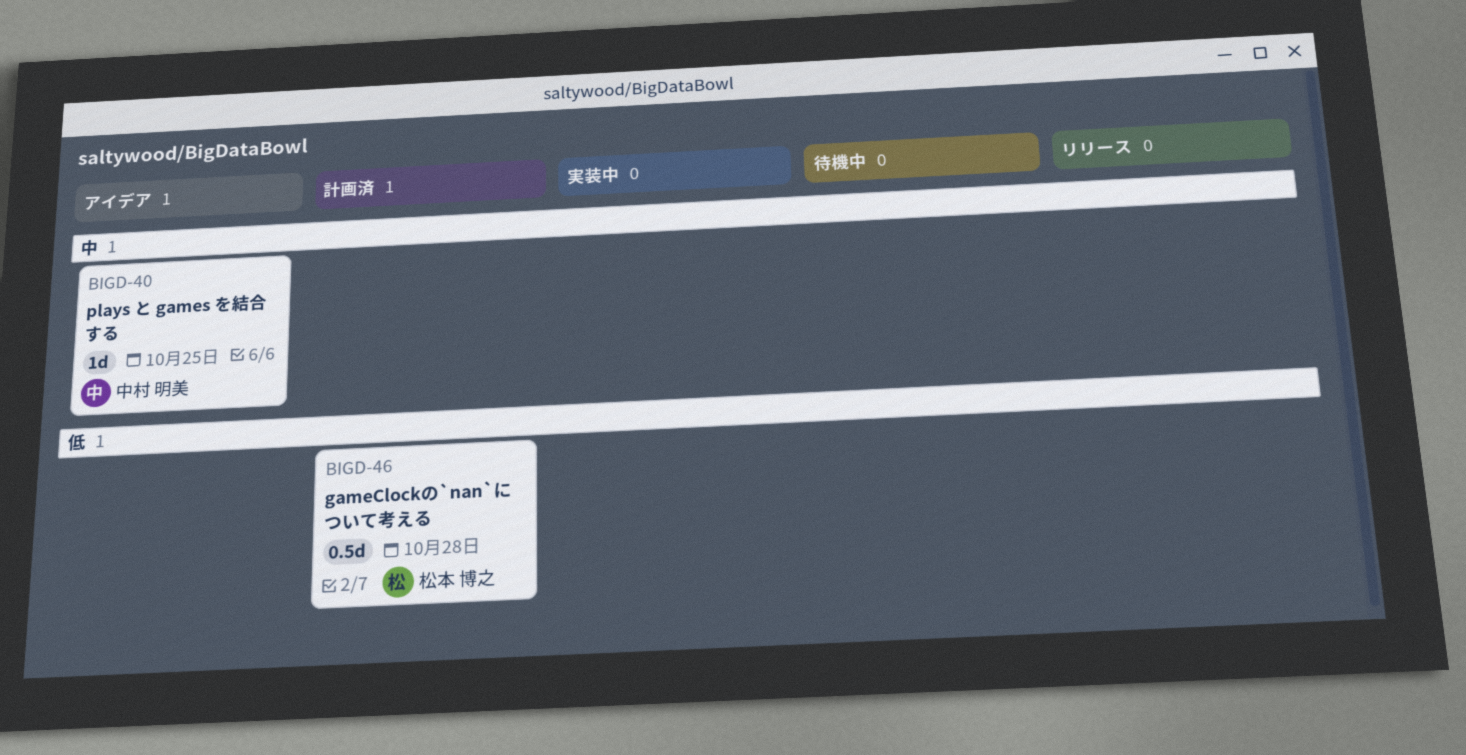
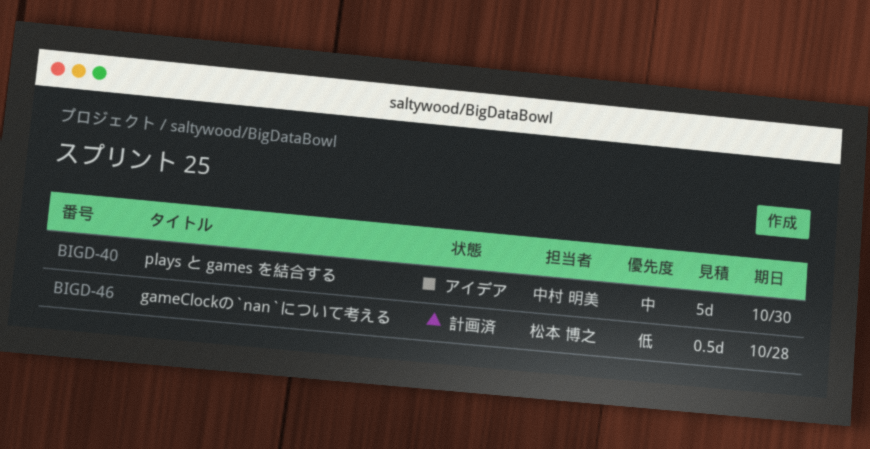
BIGD-40, estimate: 1d -> 5d
BIGD-40, due: Oct 25 -> Oct 30

